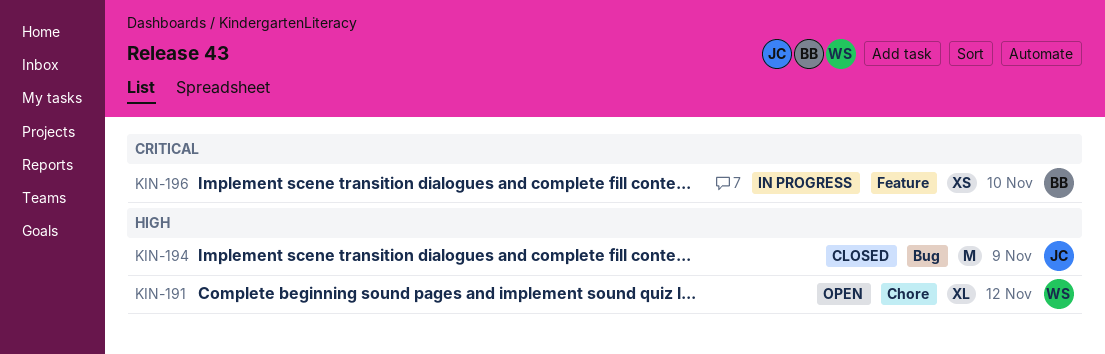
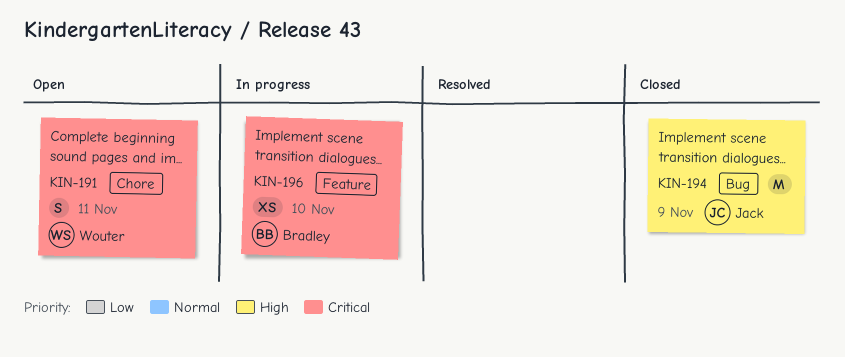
KIN-191, priority: High -> Critical
KIN-191, estimate: XL -> S
KIN-191, due: Nov 12 -> Nov 11

